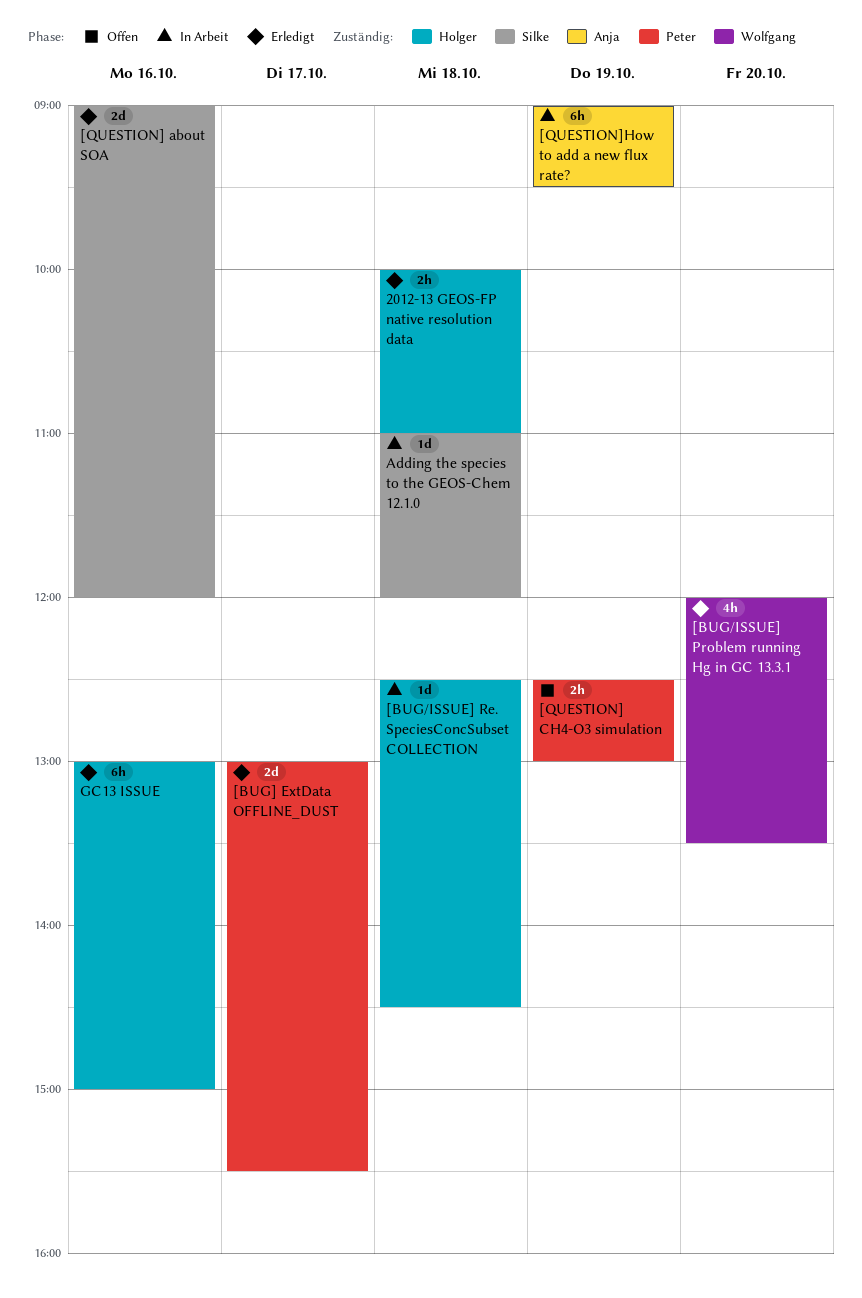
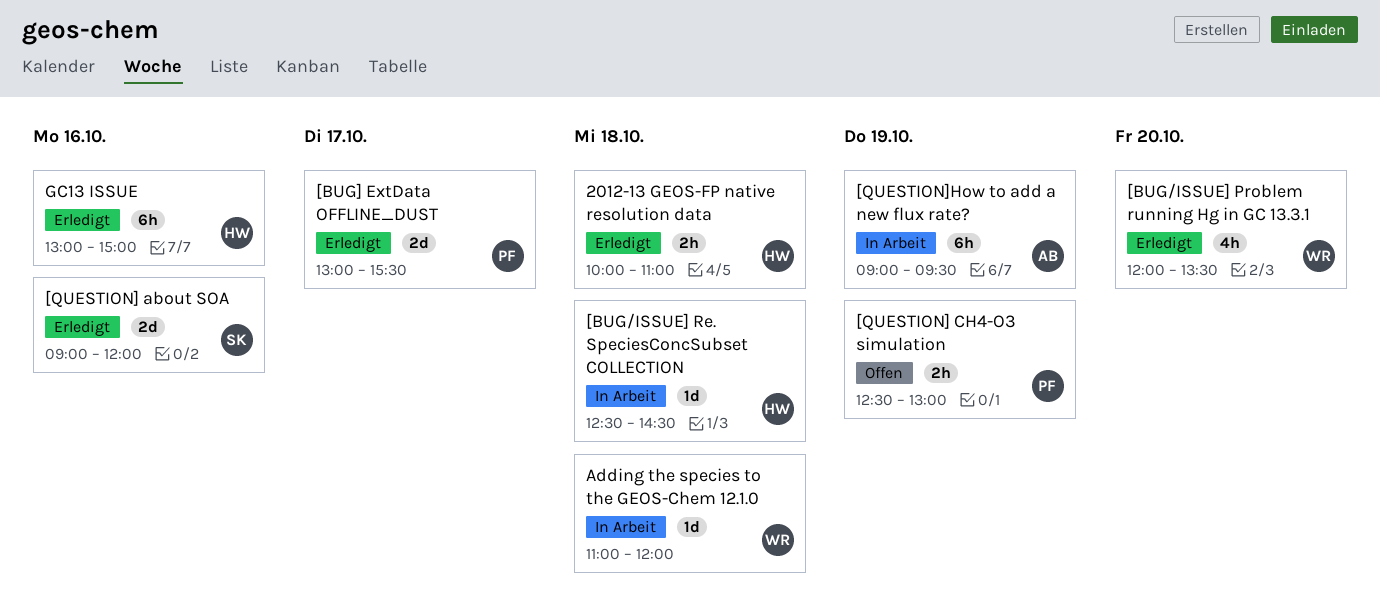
Adding the species to the GEOS-Chem 12.1.0, owner: Silke -> Wolfgang

